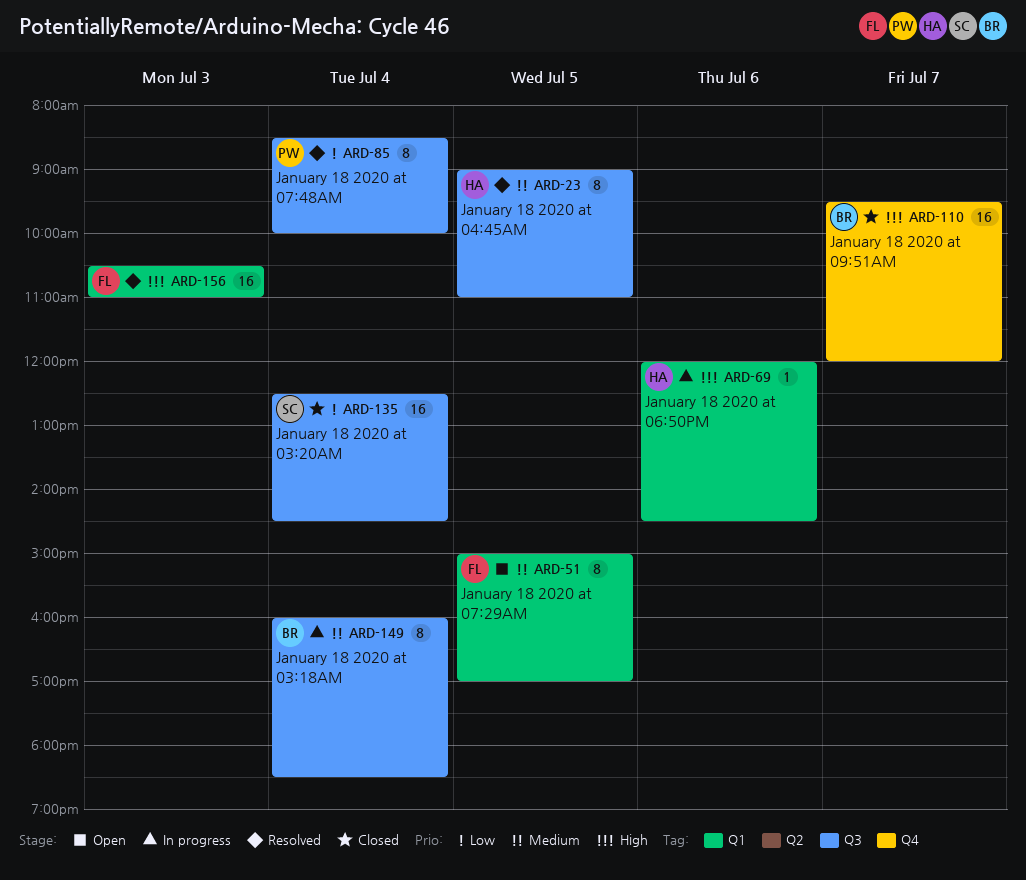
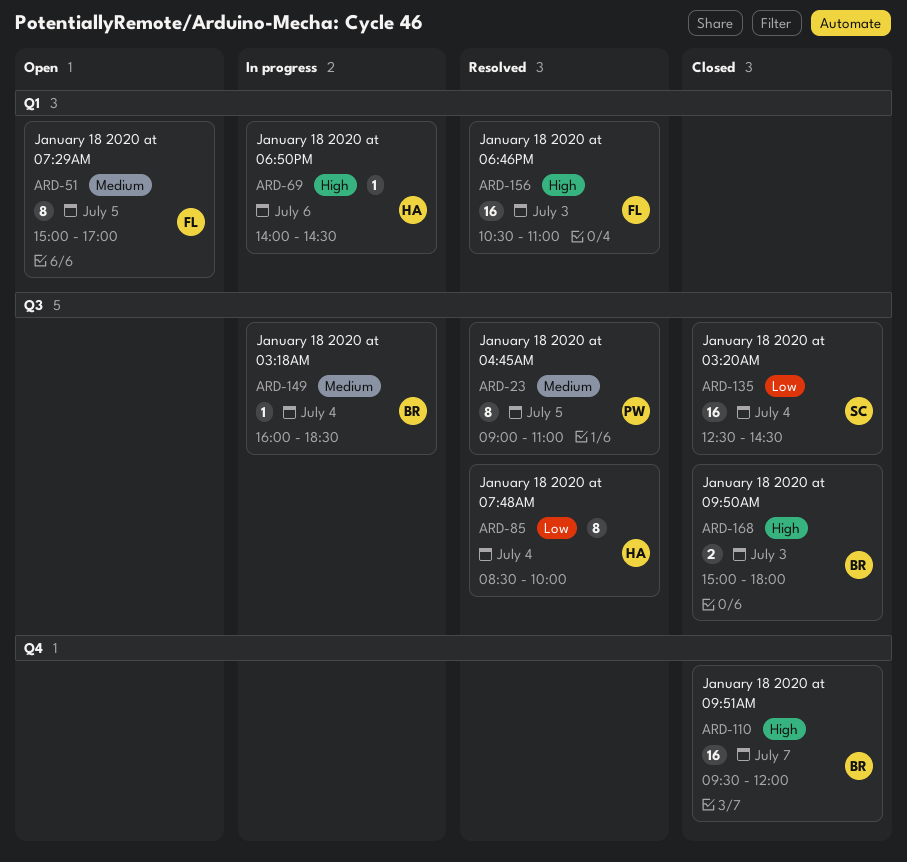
ARD-23, owner: HA -> PW
ARD-69, begins: 12:00 -> 14:00
ARD-85, owner: PW -> HA
ARD-149, estimate: 8 -> 1
ARD-168: none -> present

